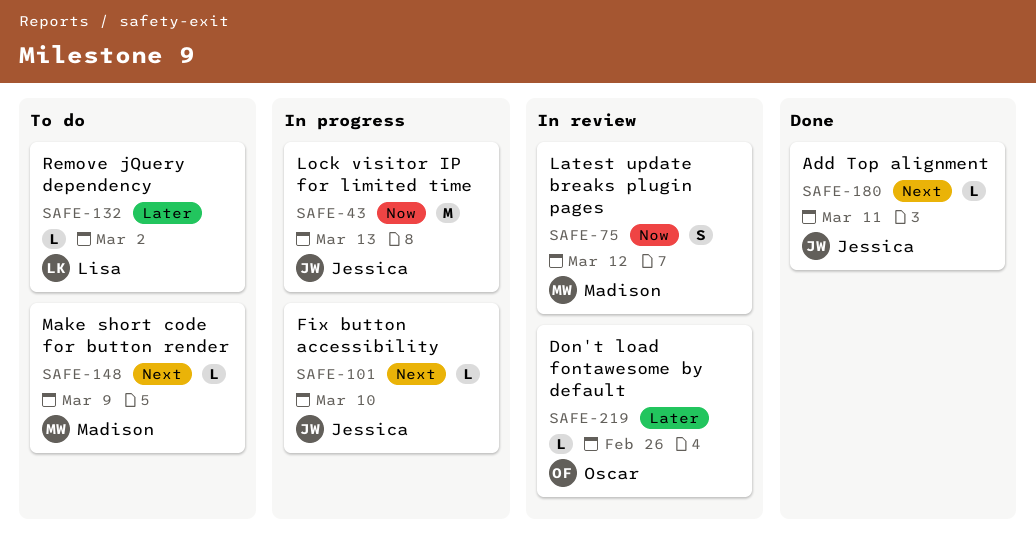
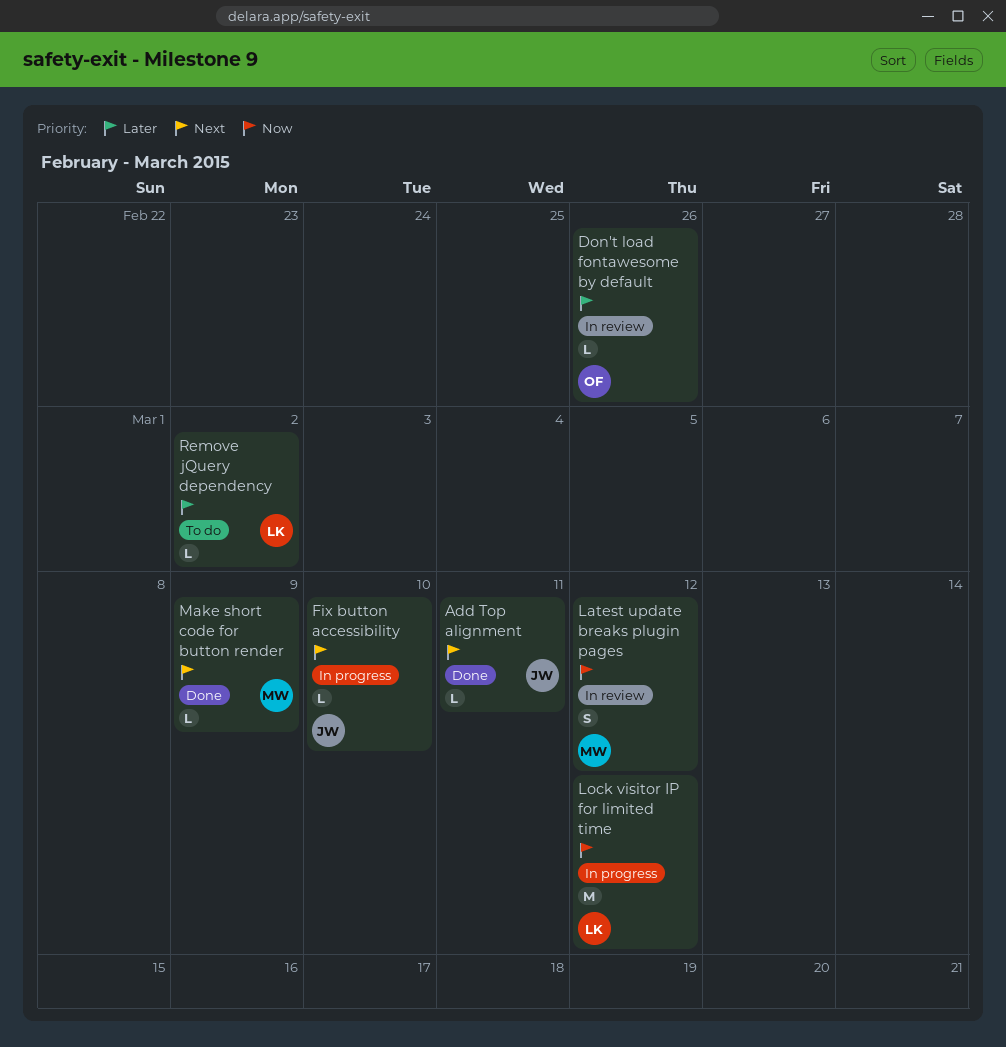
Lock visitor IP for limited time, owner: Jessica -> Lisa
Lock visitor IP for limited time, due: Mar 13 -> Mar 12
Make short code for button render, status: To do -> Done

